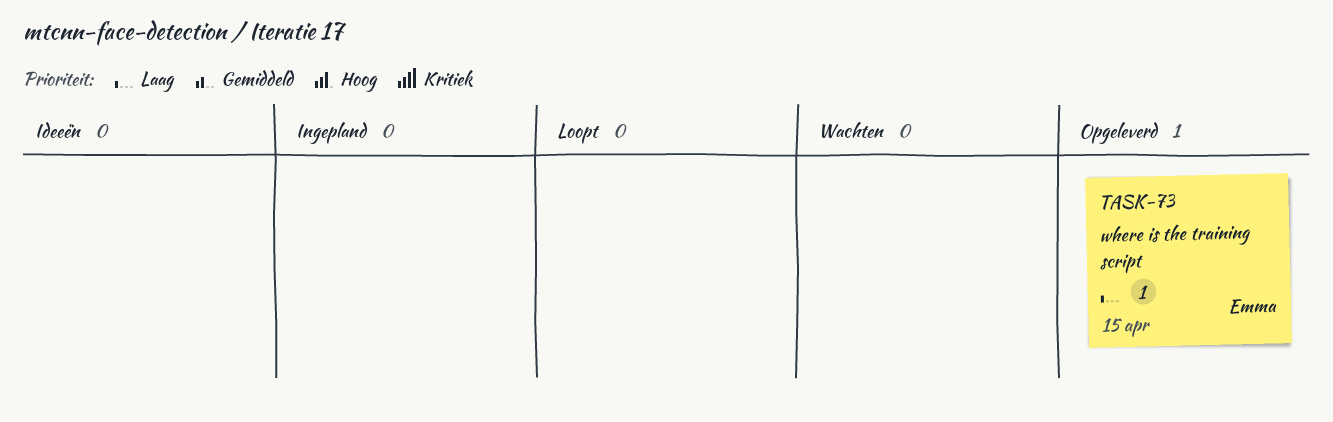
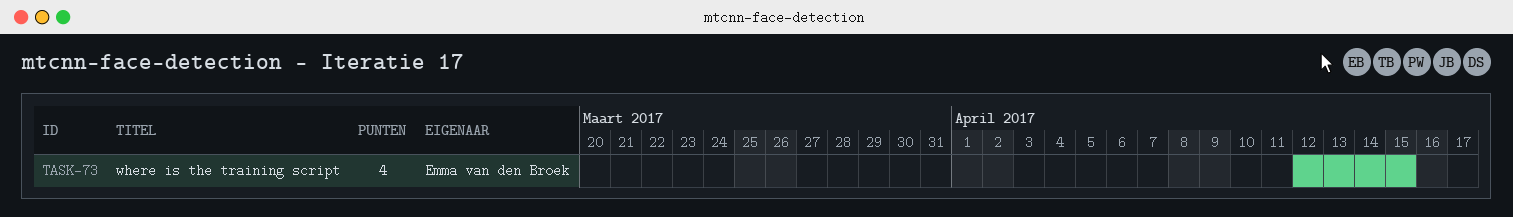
TASK-73, estimate: 1 -> 4

